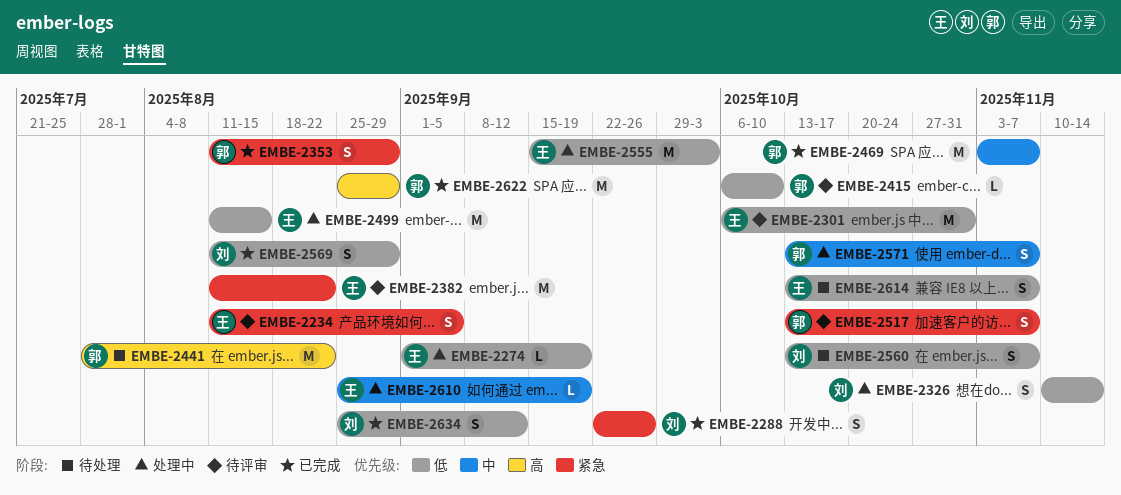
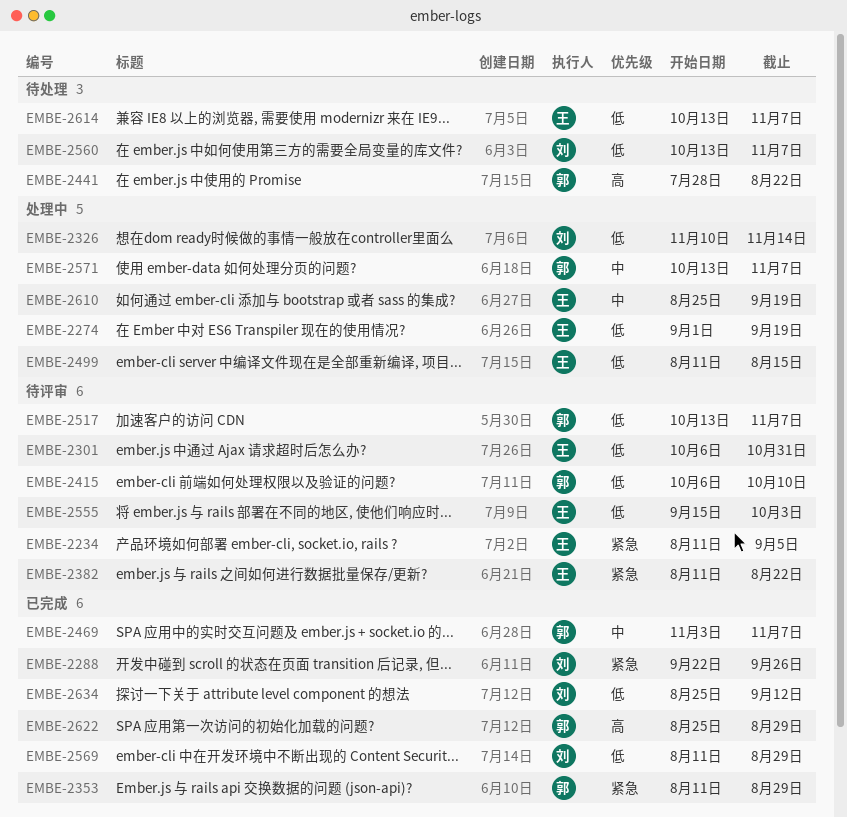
EMBE-2517, priority: 紧急 -> 低
EMBE-2555, status: 处理中 -> 待评审

